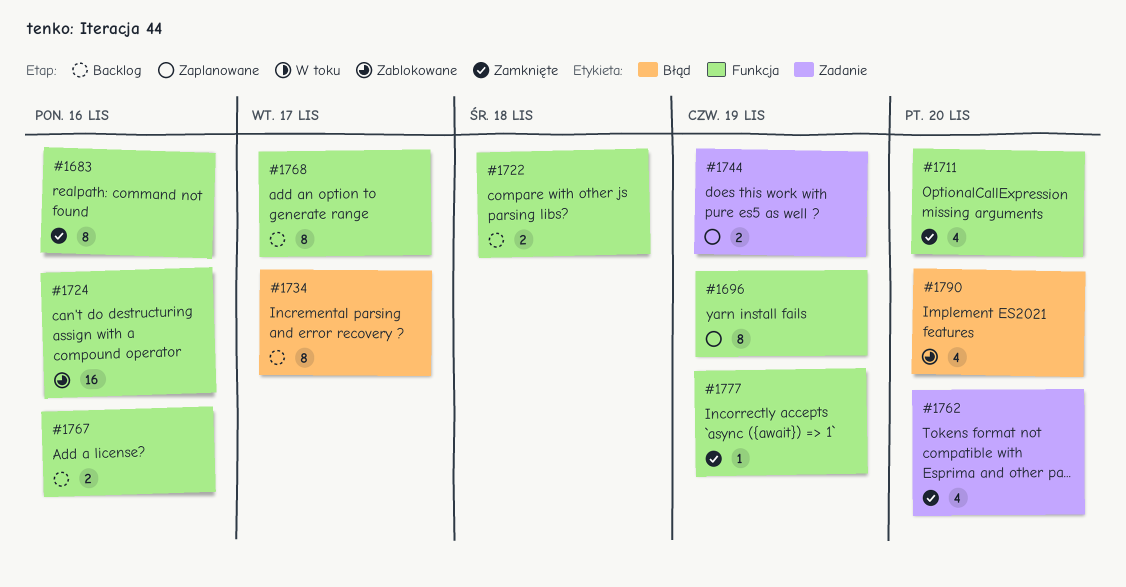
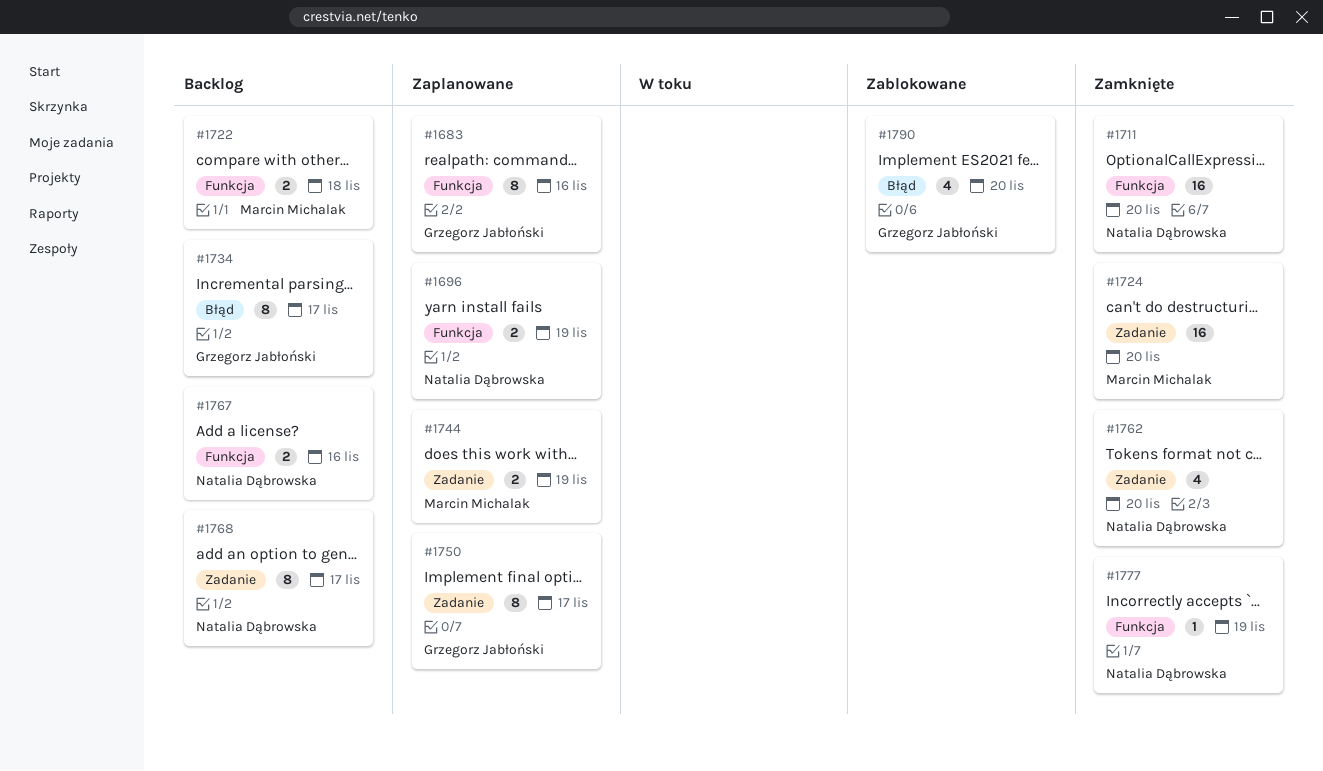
#1683, status: Zamknięte -> Zaplanowane
#1696, estimate: 8 -> 2
#1711, estimate: 4 -> 16
#1724, status: Zablokowane -> Zamknięte
#1724, label: Funkcja -> Zadanie
#1724, due: Nov 16 -> Nov 20
#1750: none -> present
#1768, label: Funkcja -> Zadanie

